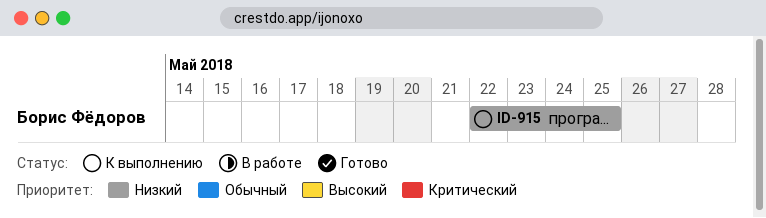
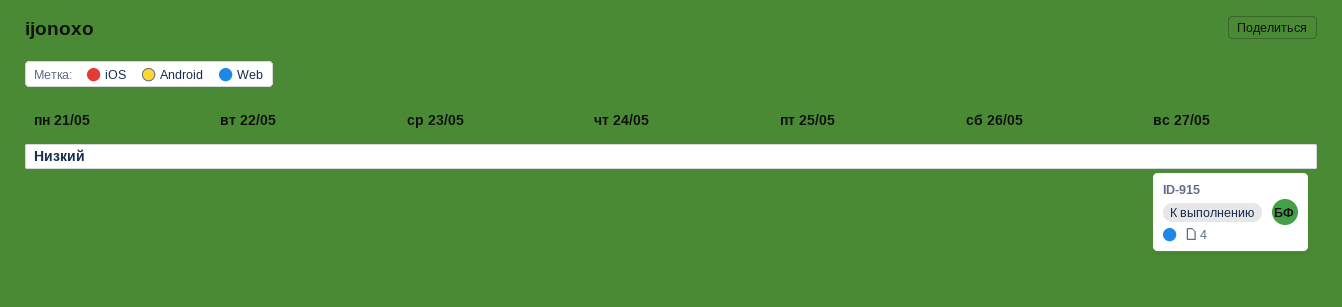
ID-915, due: May 25 -> May 27

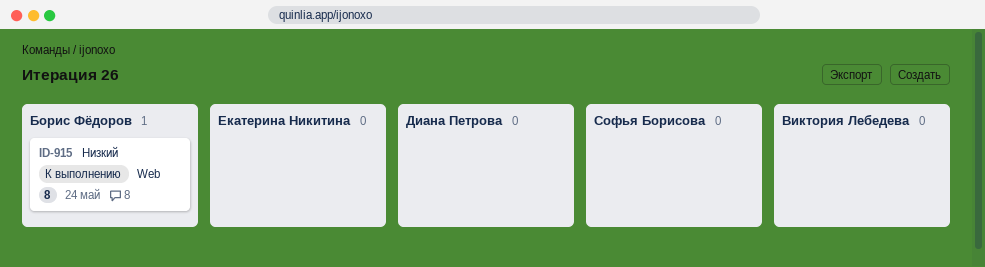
ID-915, due: May 27 -> May 24

